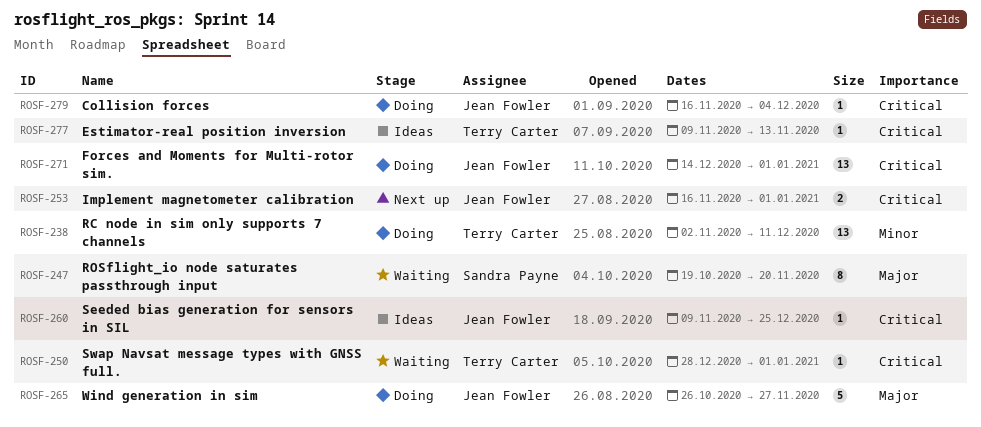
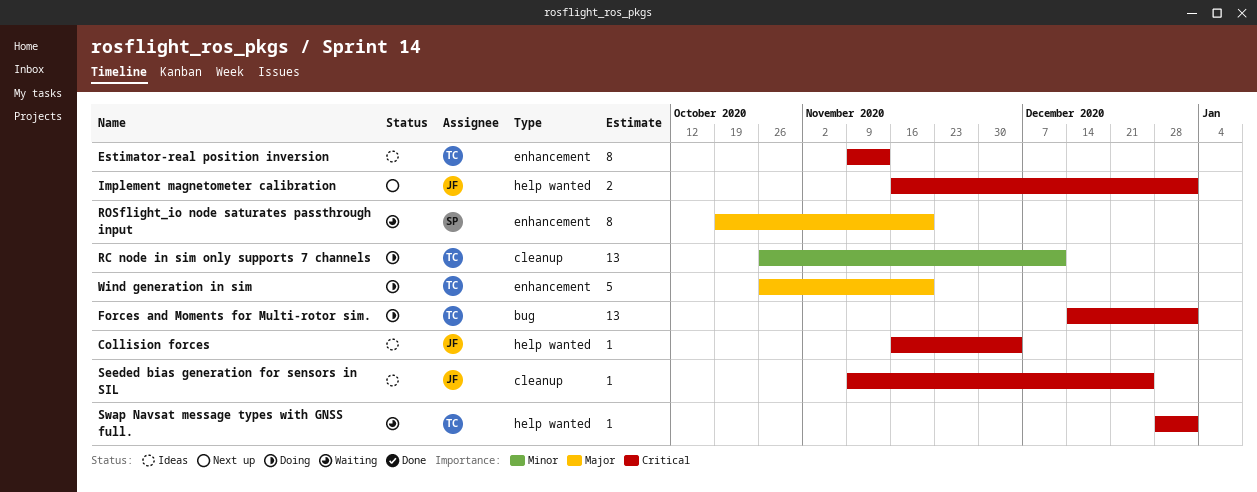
Collision forces, status: Doing -> Ideas
Estimator-real position inversion, estimate: 1 -> 8
Forces and Moments for Multi-rotor sim., owner: Jean Fowler -> Terry Carter
RC node in sim only supports 7 channels, start: Nov 2 -> Oct 26
Wind generation in sim, owner: Jean Fowler -> Terry Carter
Wind generation in sim, due: Nov 27 -> Nov 20

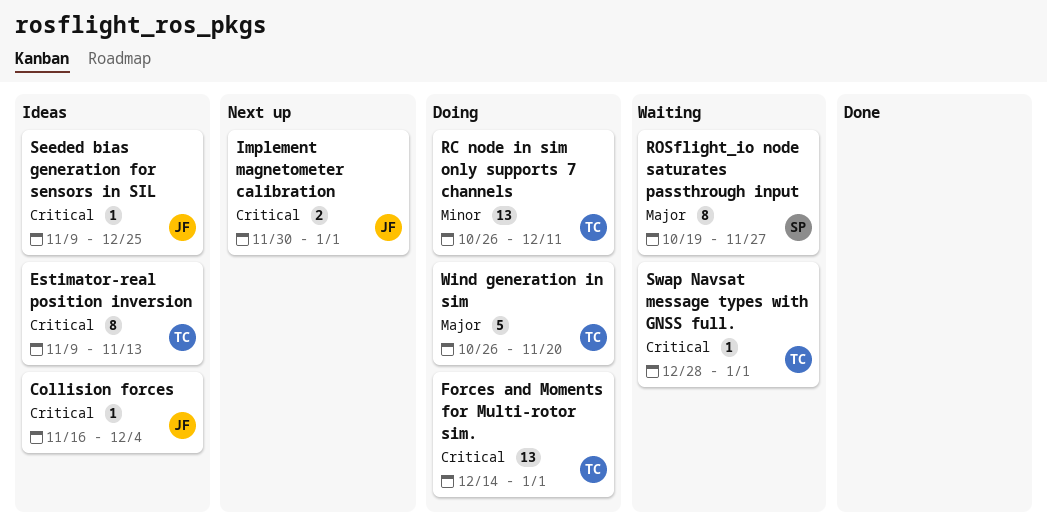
Implement magnetometer calibration, start: Nov 16 -> Nov 30
ROSflight_io node saturates passthrough input, due: Nov 20 -> Nov 27

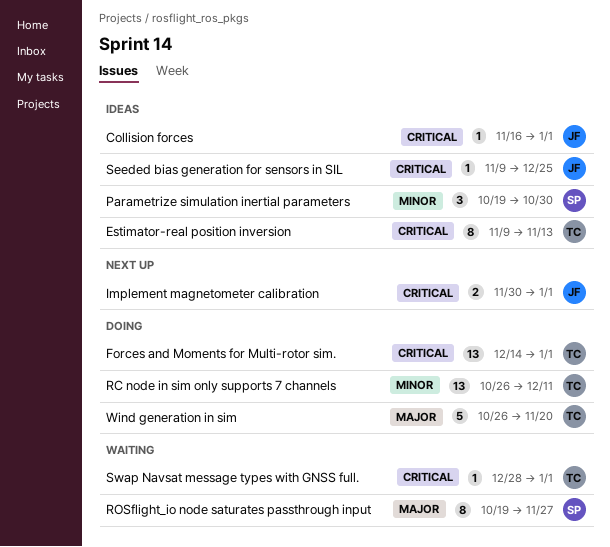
Collision forces, due: Dec 4 -> Jan 1
Parametrize simulation inertial parameters: none -> present

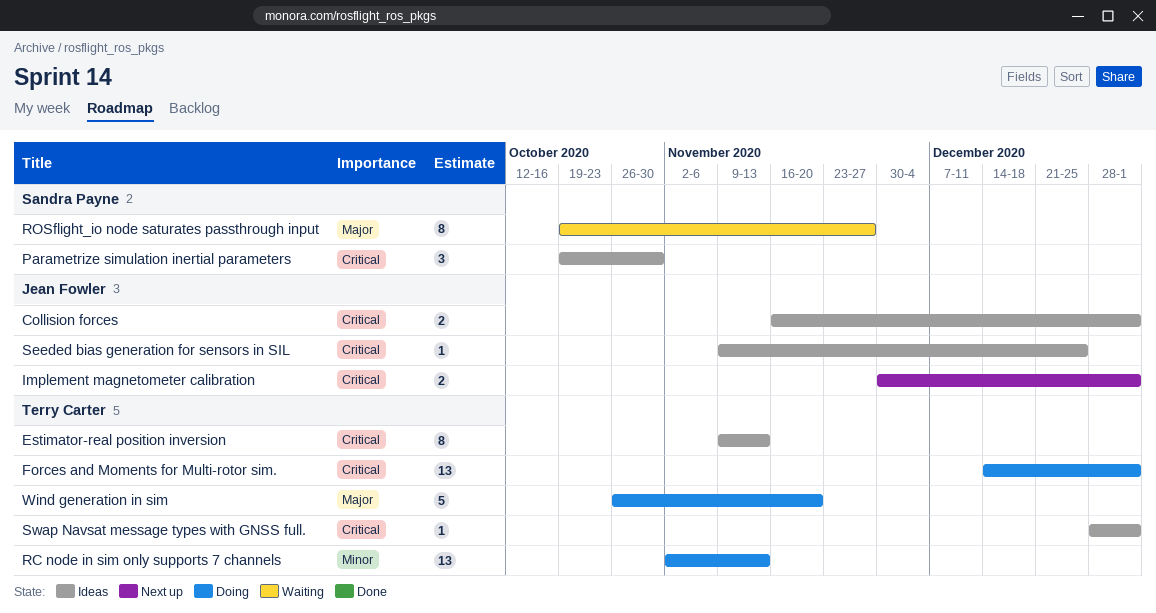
Collision forces, estimate: 1 -> 2
Parametrize simulation inertial parameters, priority: Minor -> Critical
RC node in sim only supports 7 channels, start: Oct 26 -> Nov 2
RC node in sim only supports 7 channels, due: Dec 11 -> Nov 13
Swap Navsat message types with GNSS full., status: Waiting -> Ideas

